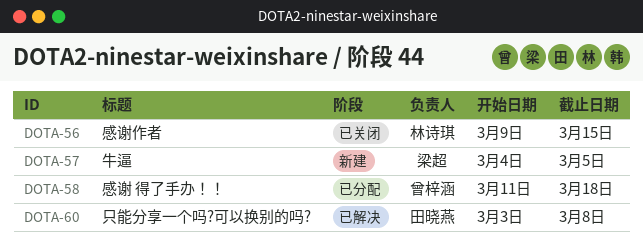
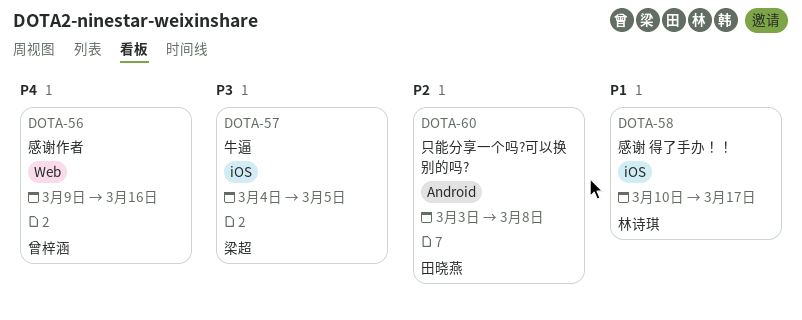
DOTA-56, owner: 林诗琪 -> 曾梓涵
DOTA-56, due: Mar 15 -> Mar 16
DOTA-58, owner: 曾梓涵 -> 林诗琪
DOTA-58, start: Mar 11 -> Mar 10
DOTA-58, due: Mar 18 -> Mar 17

